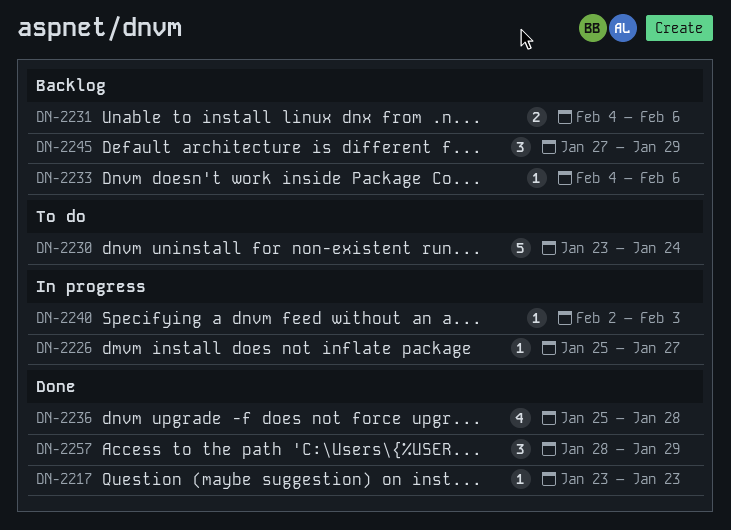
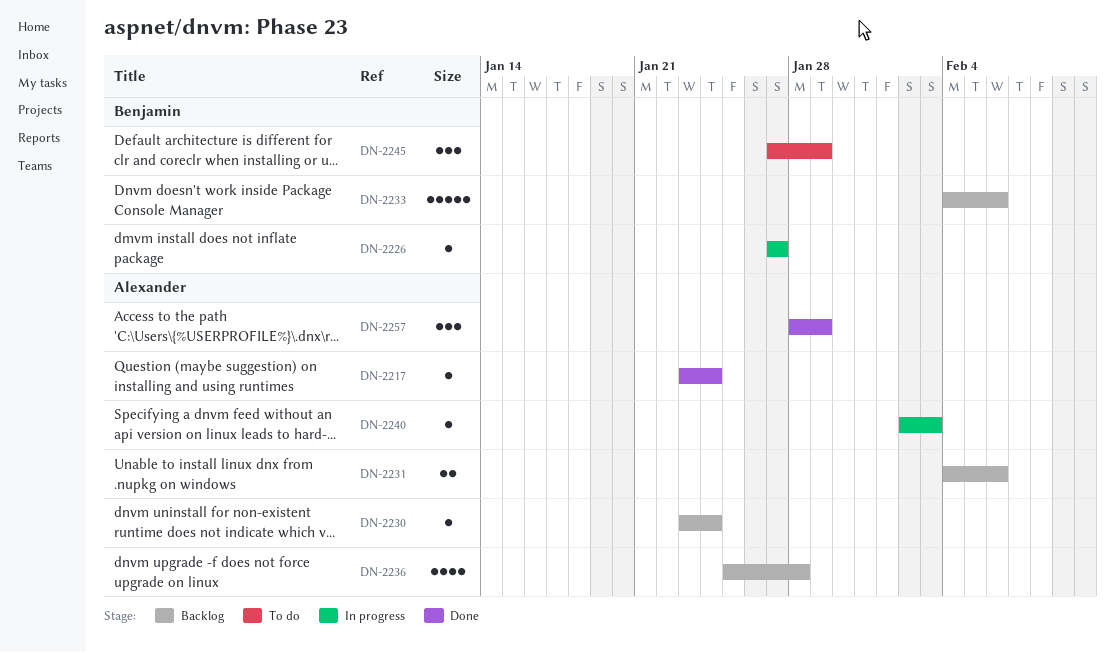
DN-2217, due: Jan 23 -> Jan 24
DN-2226, start: Jan 25 -> Jan 27
DN-2230, status: To do -> Backlog
DN-2230, estimate: 5 -> 1
DN-2233, estimate: 1 -> 5
DN-2236, status: Done -> Backlog
DN-2245, status: Backlog -> To do

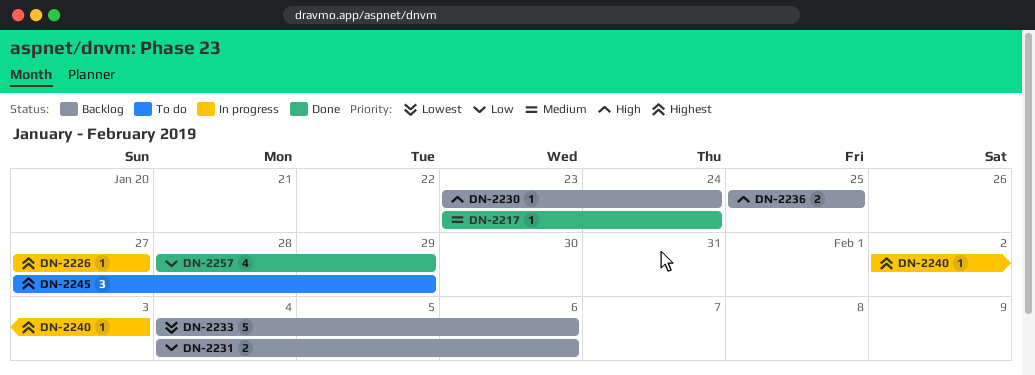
DN-2236, estimate: 4 -> 2
DN-2236, due: Jan 28 -> Jan 25
DN-2257, estimate: 3 -> 4

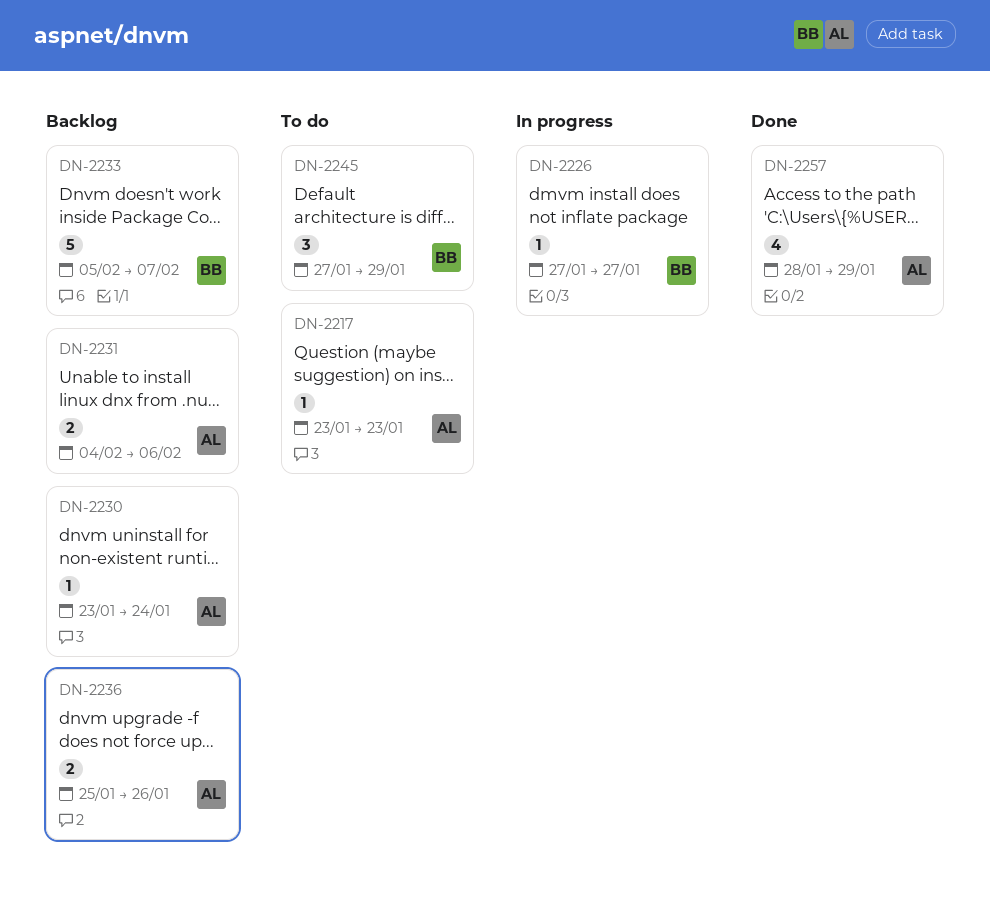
DN-2217, status: Done -> To do
DN-2217, due: Jan 24 -> Jan 23
DN-2233, start: Feb 4 -> Feb 5
DN-2233, due: Feb 6 -> Feb 7
DN-2236, due: Jan 25 -> Jan 26
DN-2240: present -> none

